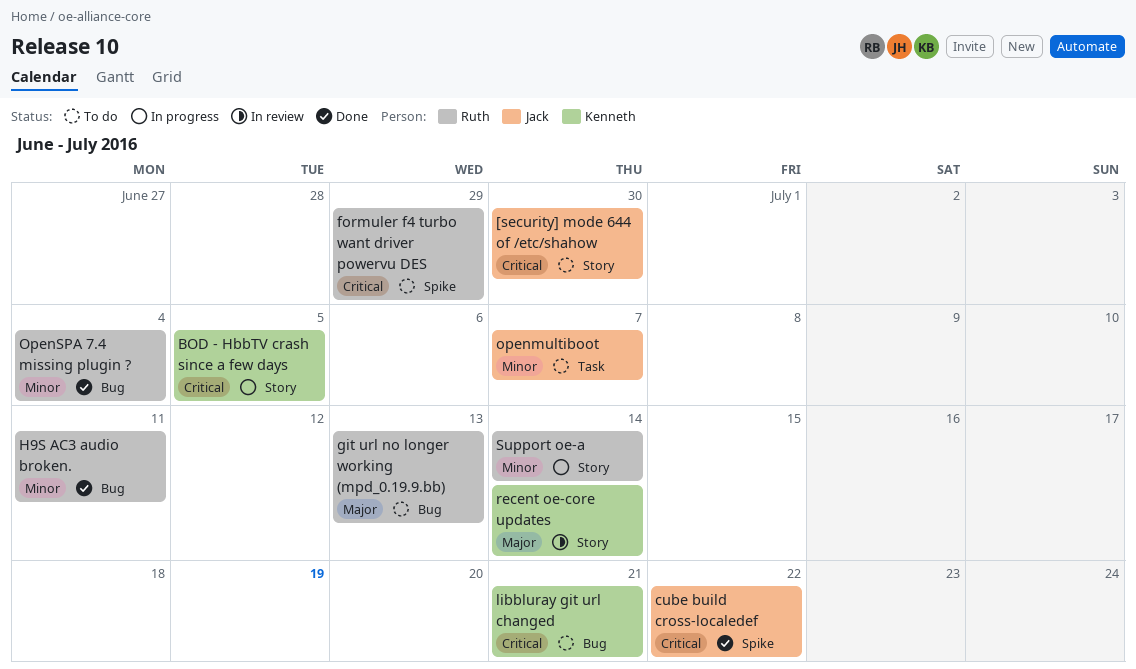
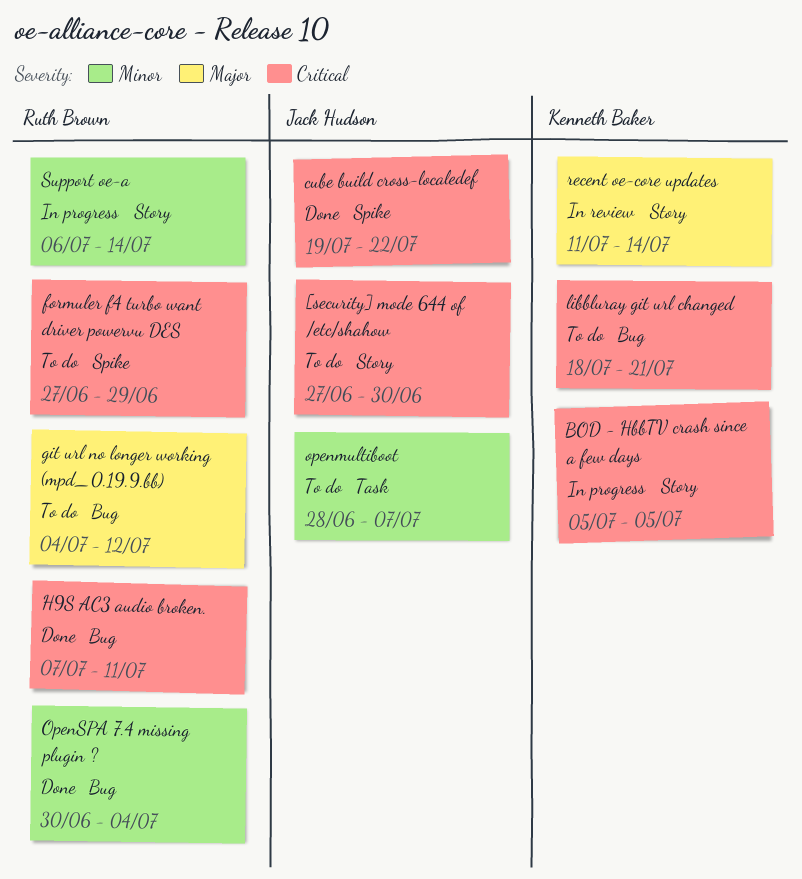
git url no longer working (mpd_0.19.9.bb), due: Jul 13 -> Jul 12
H9S AC3 audio broken., priority: Minor -> Critical

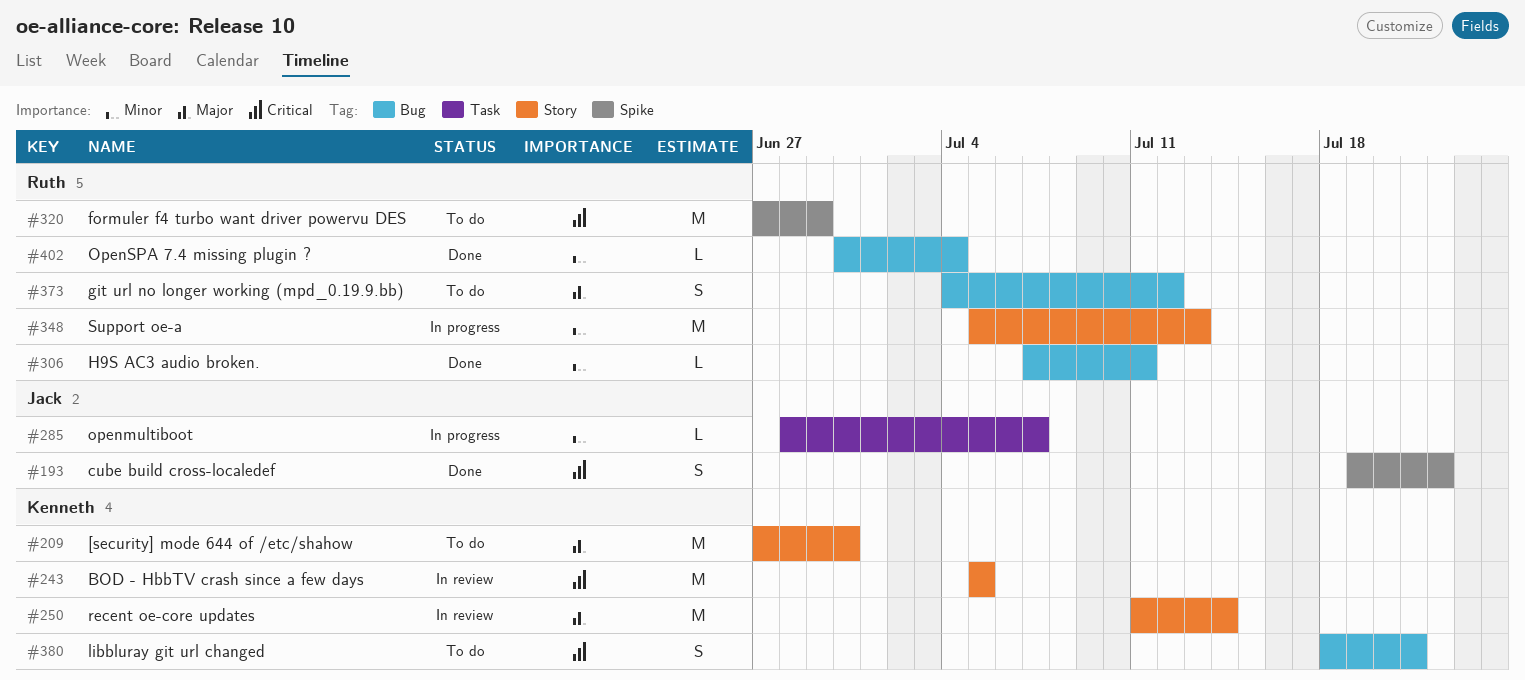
[security] mode 644 of /etc/shahow, owner: Jack Hudson -> Kenneth Baker
[security] mode 644 of /etc/shahow, priority: Critical -> Major
BOD - HbbTV crash since a few days, status: In progress -> In review
H9S AC3 audio broken., priority: Critical -> Minor
openmultiboot, status: To do -> In progress
Support oe-a, start: Jul 6 -> Jul 5
Support oe-a, due: Jul 14 -> Jul 13

